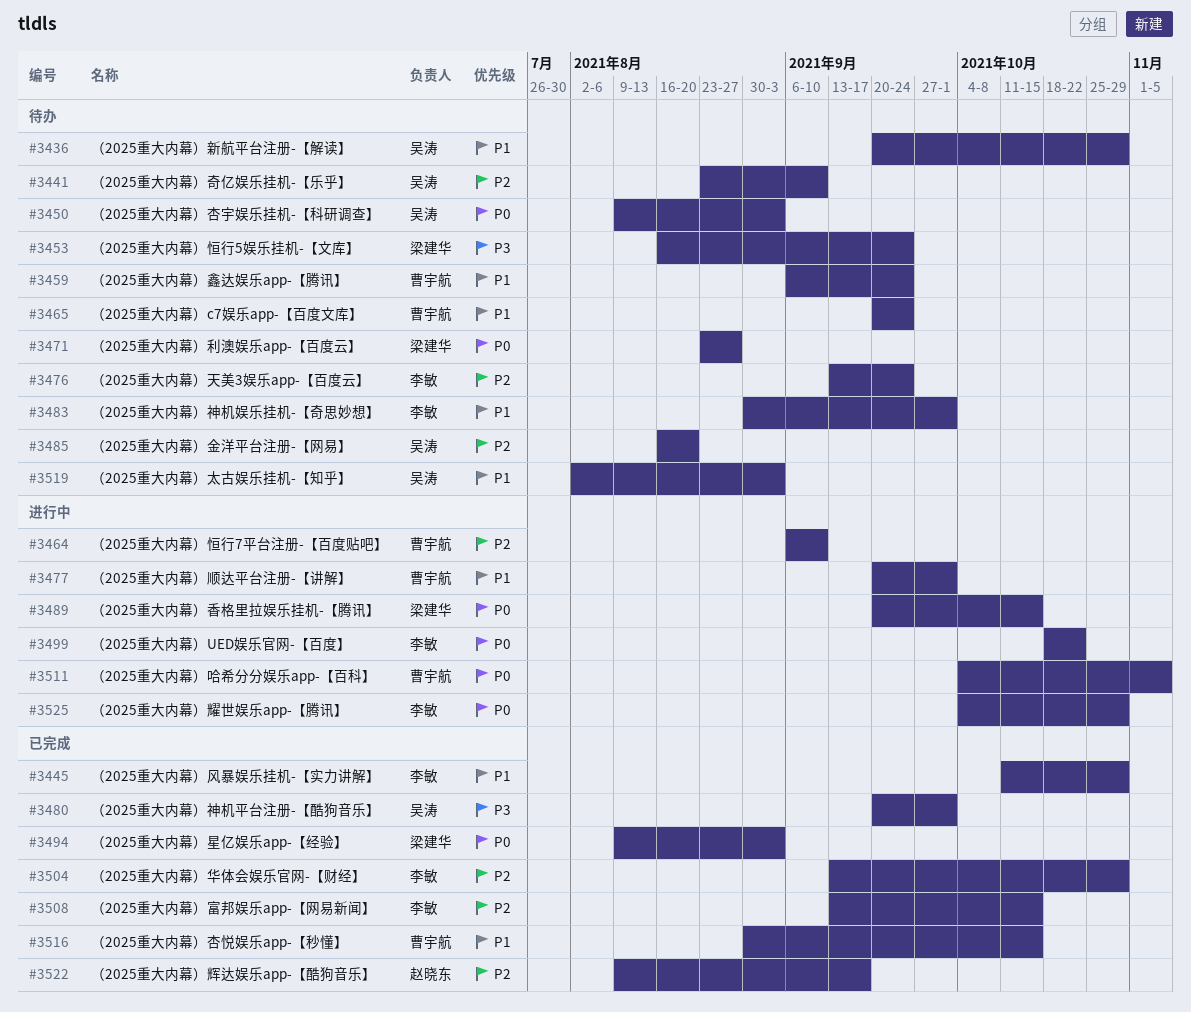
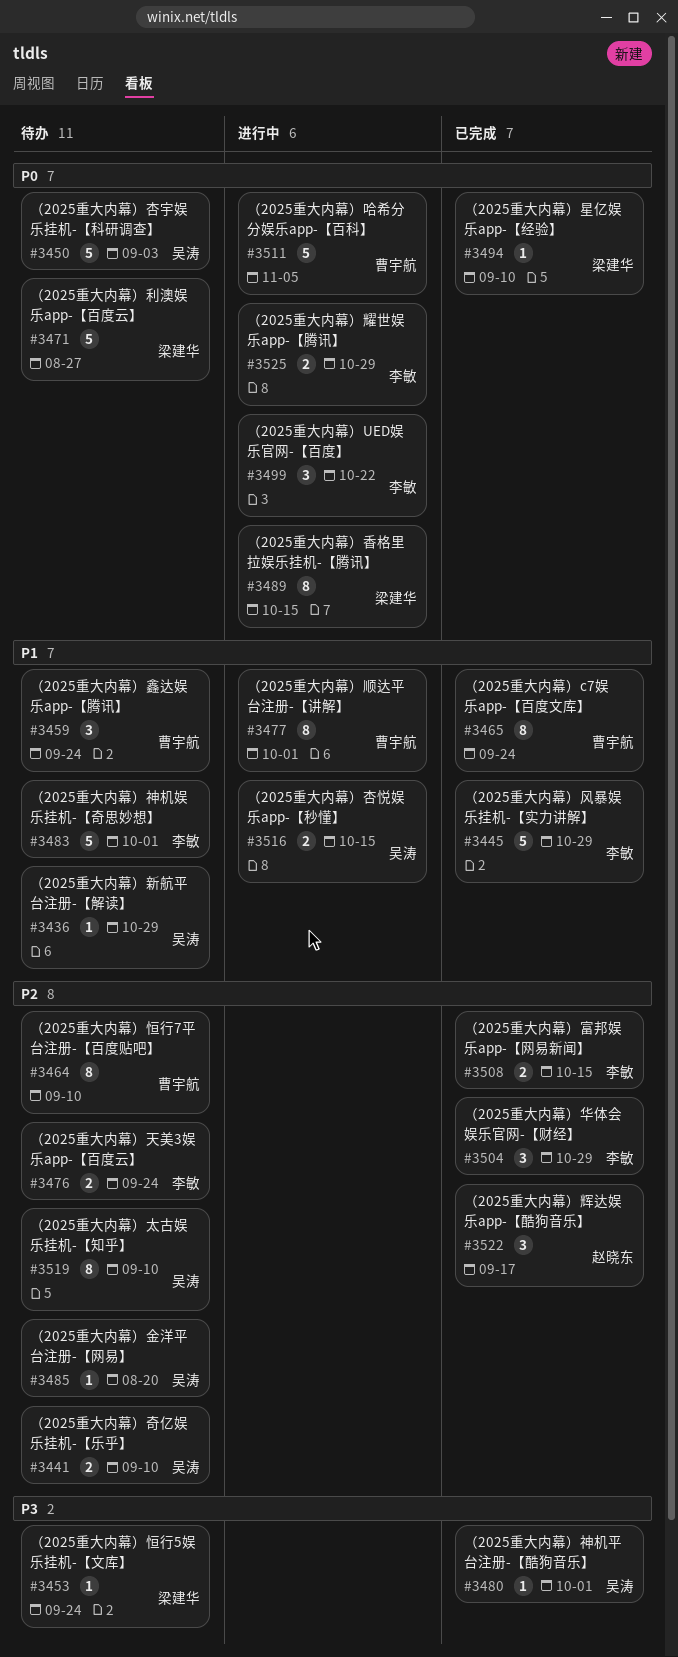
#3464, status: 进行中 -> 待办
#3465, status: 待办 -> 已完成
#3494, due: Sep 3 -> Sep 10
#3516, status: 已完成 -> 进行中
#3516, owner: 曹宇航 -> 吴涛
#3519, priority: P1 -> P2
#3519, due: Sep 3 -> Sep 10

